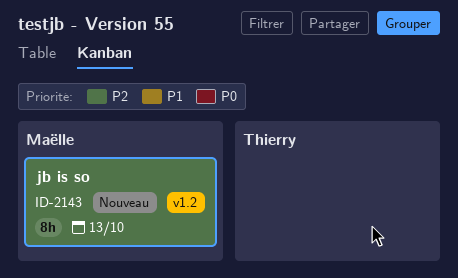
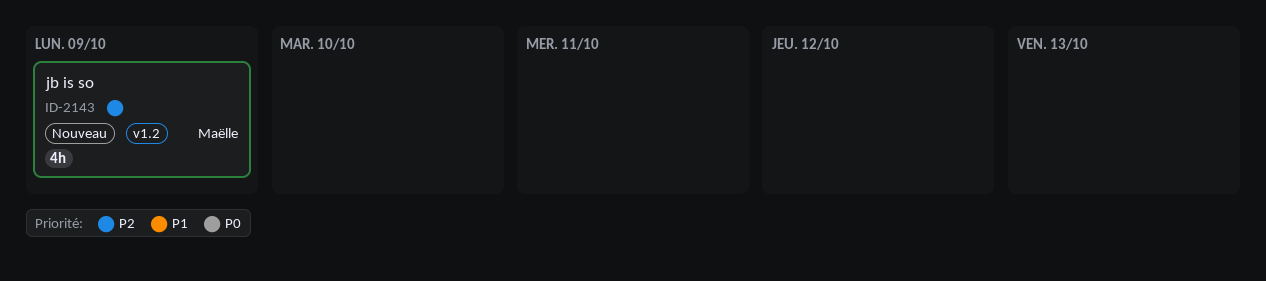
ID-2143, estimate: 8h -> 4h
ID-2143, due: Oct 13 -> Oct 9

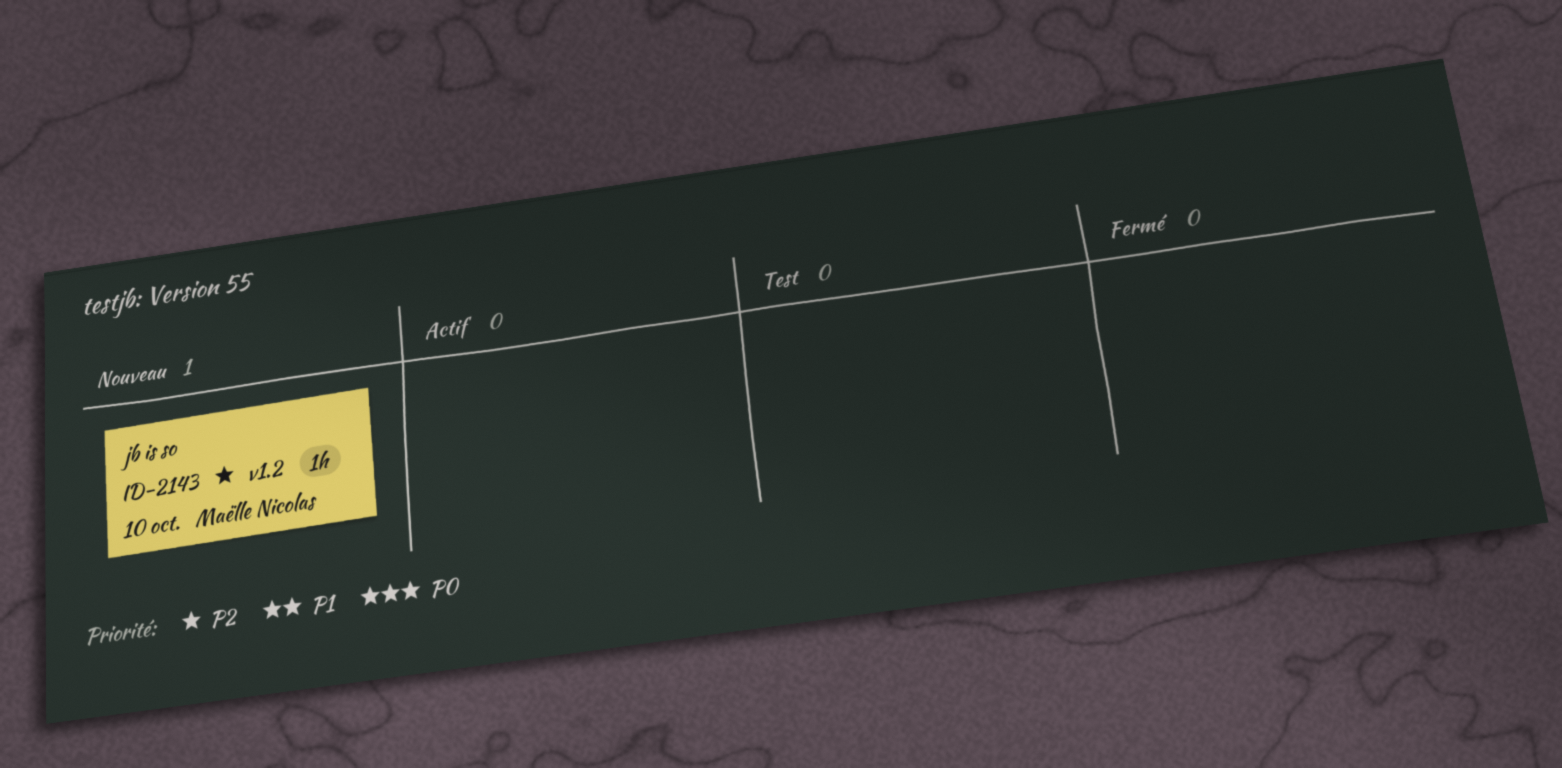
ID-2143, estimate: 4h -> 1h
ID-2143, due: Oct 9 -> Oct 10

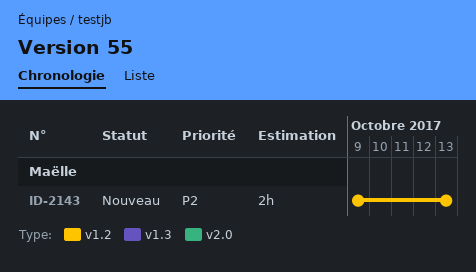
ID-2143, estimate: 1h -> 2h
ID-2143, due: Oct 10 -> Oct 13

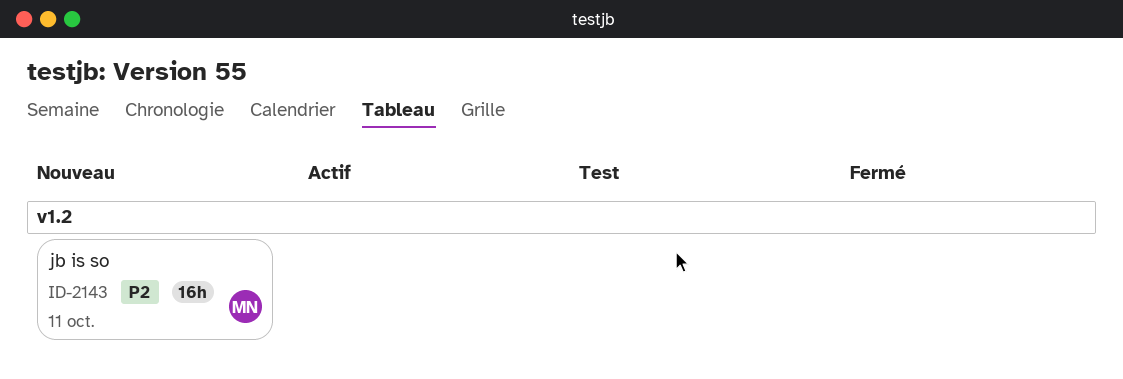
ID-2143, estimate: 2h -> 16h
ID-2143, due: Oct 13 -> Oct 11

